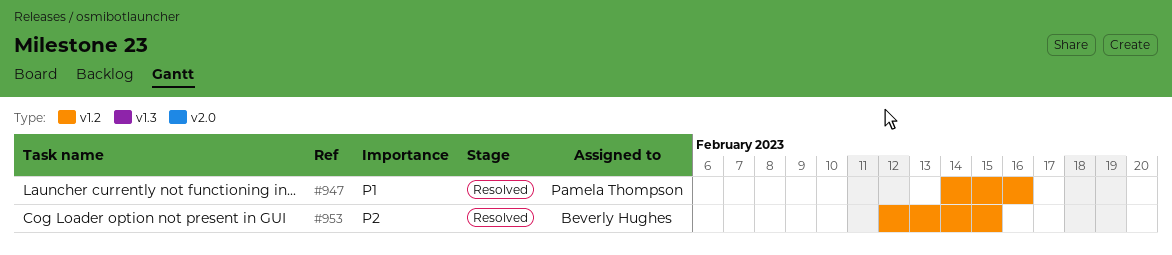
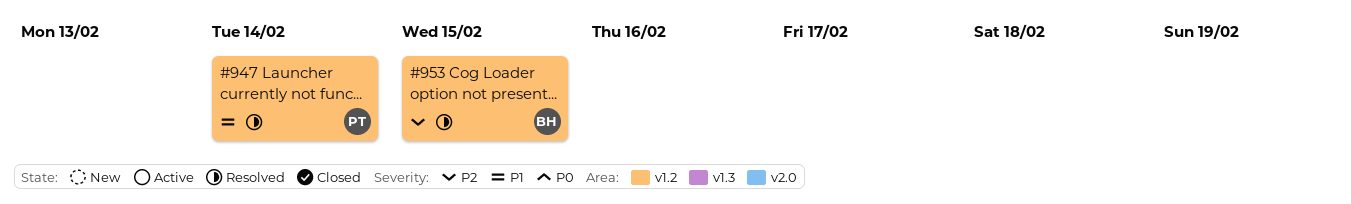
#947, due: Feb 16 -> Feb 14

